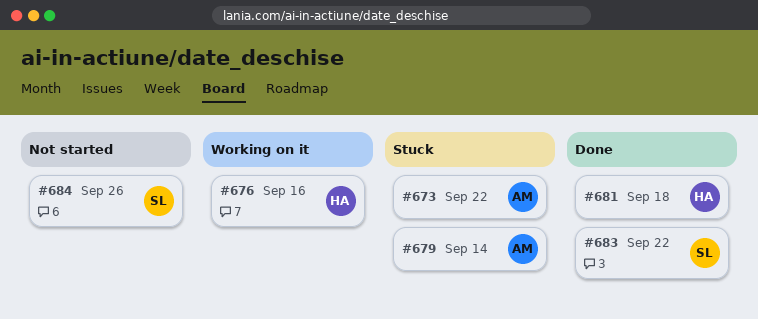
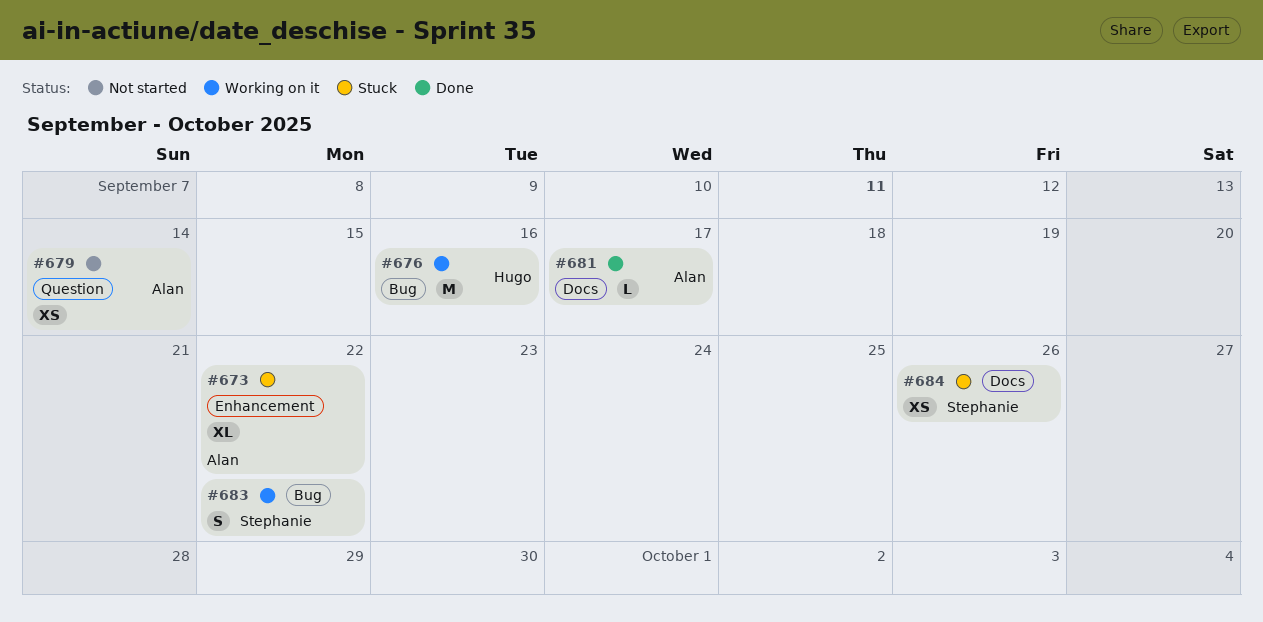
#679, status: Stuck -> Not started
#681, owner: Hugo -> Alan
#681, due: Sep 18 -> Sep 17
#683, status: Done -> Working on it
#684, status: Not started -> Stuck

